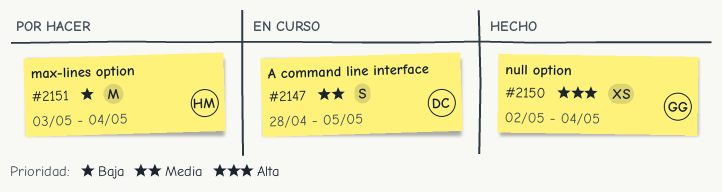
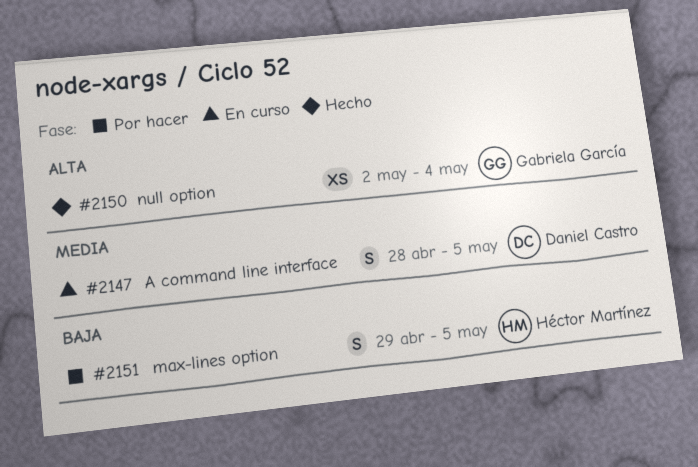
#2151, estimate: M -> S
#2151, start: May 3 -> Apr 29
#2151, due: May 4 -> May 5

